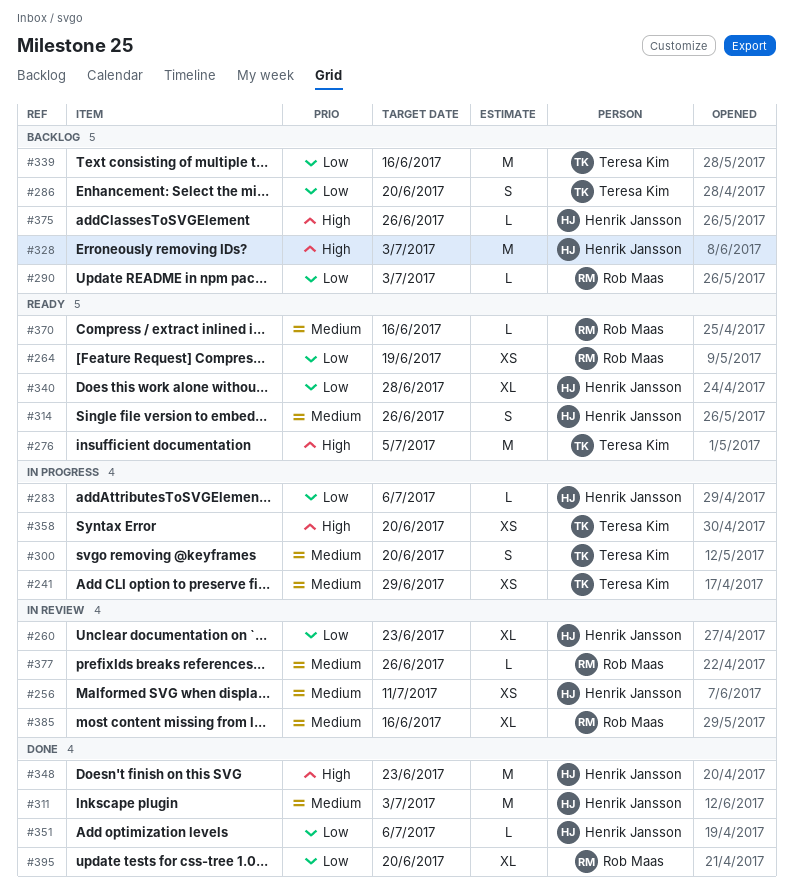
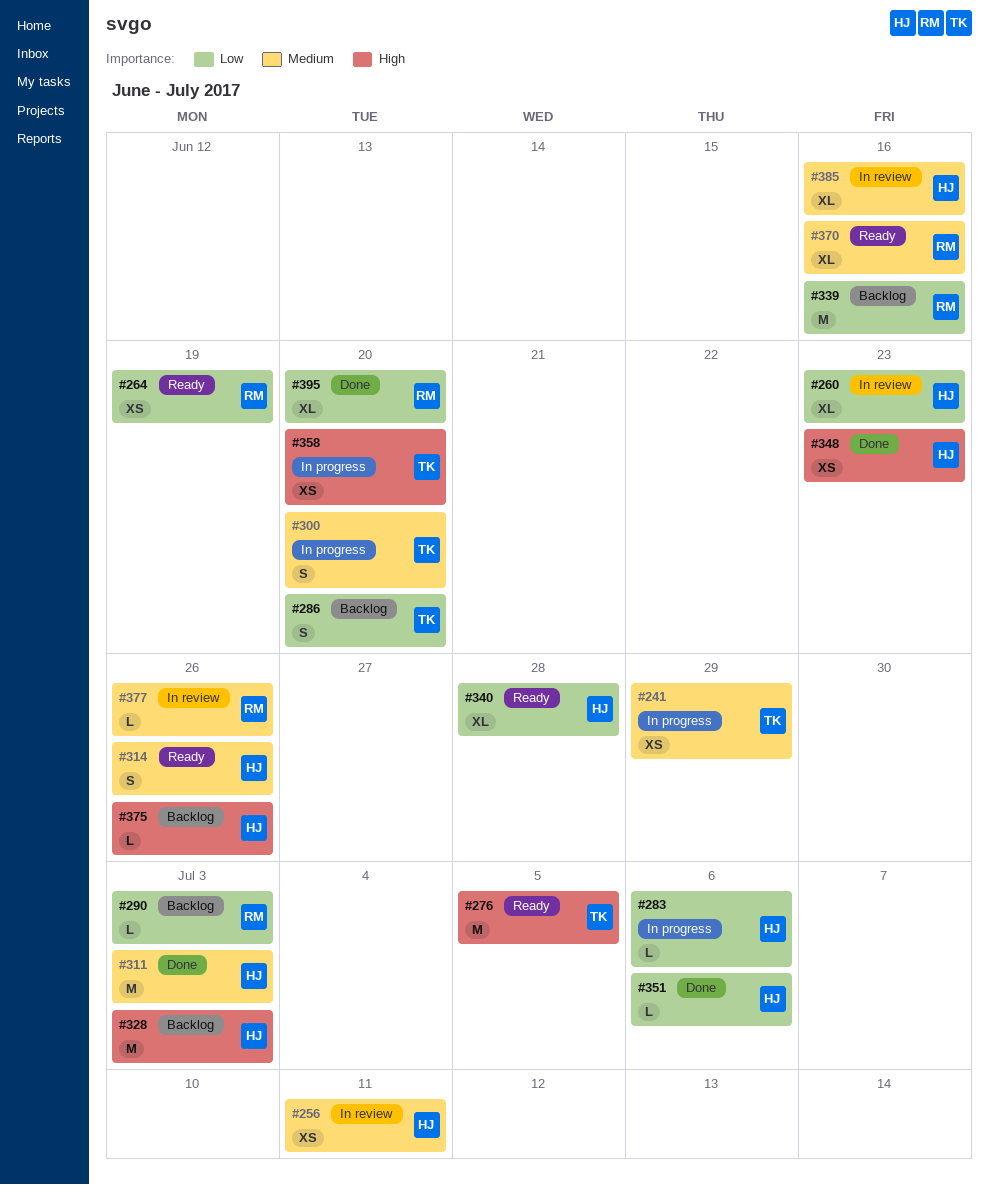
#339, owner: Teresa Kim -> Rob Maas
#348, estimate: M -> XS
#370, estimate: L -> XL
#385, owner: Rob Maas -> Henrik Jansson

